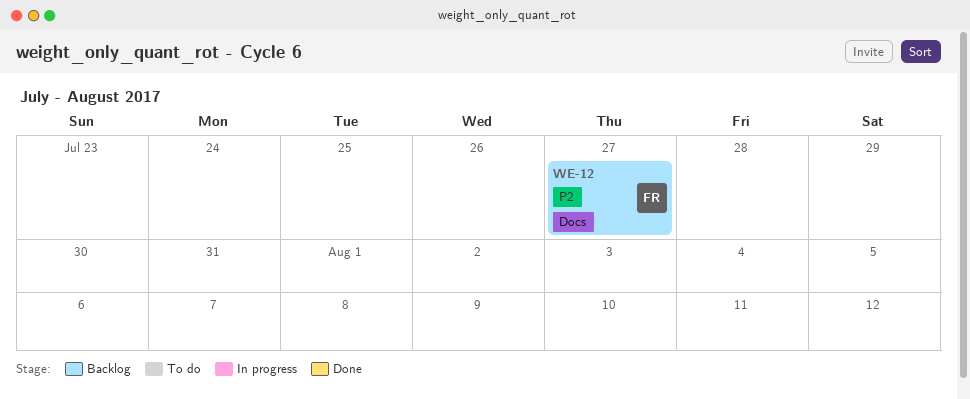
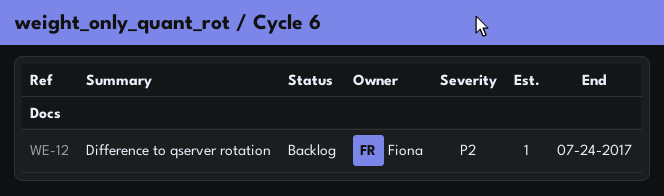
WE-12, due: Jul 27 -> Jul 24

